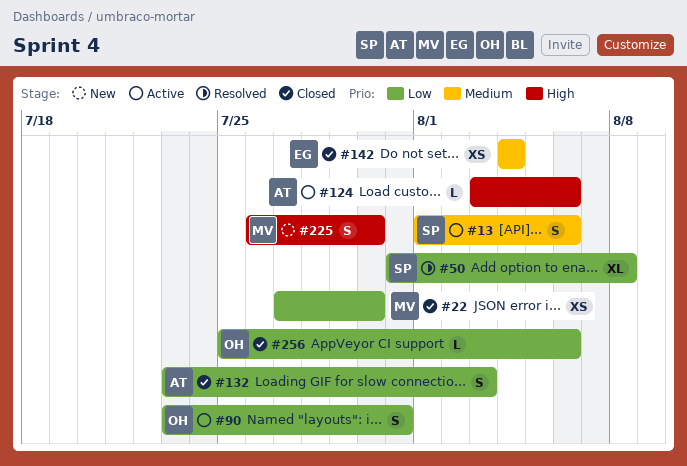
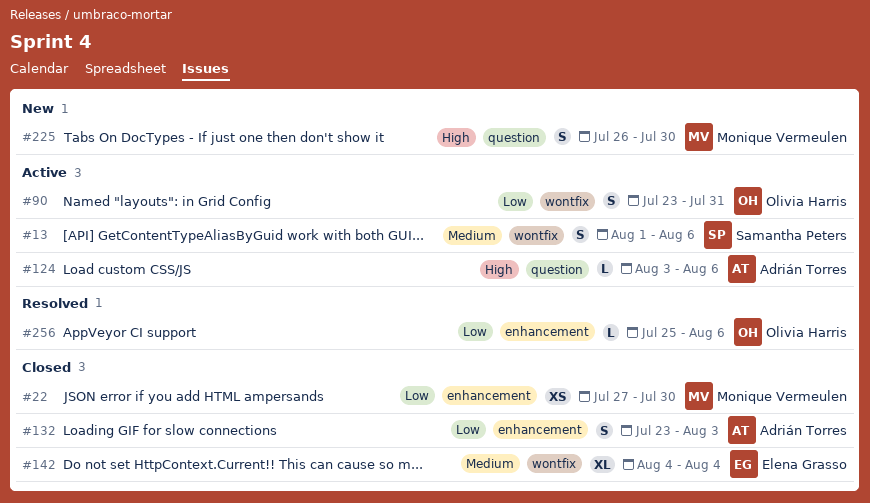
#50: present -> none
#142, estimate: XS -> XL
#256, status: Closed -> Resolved

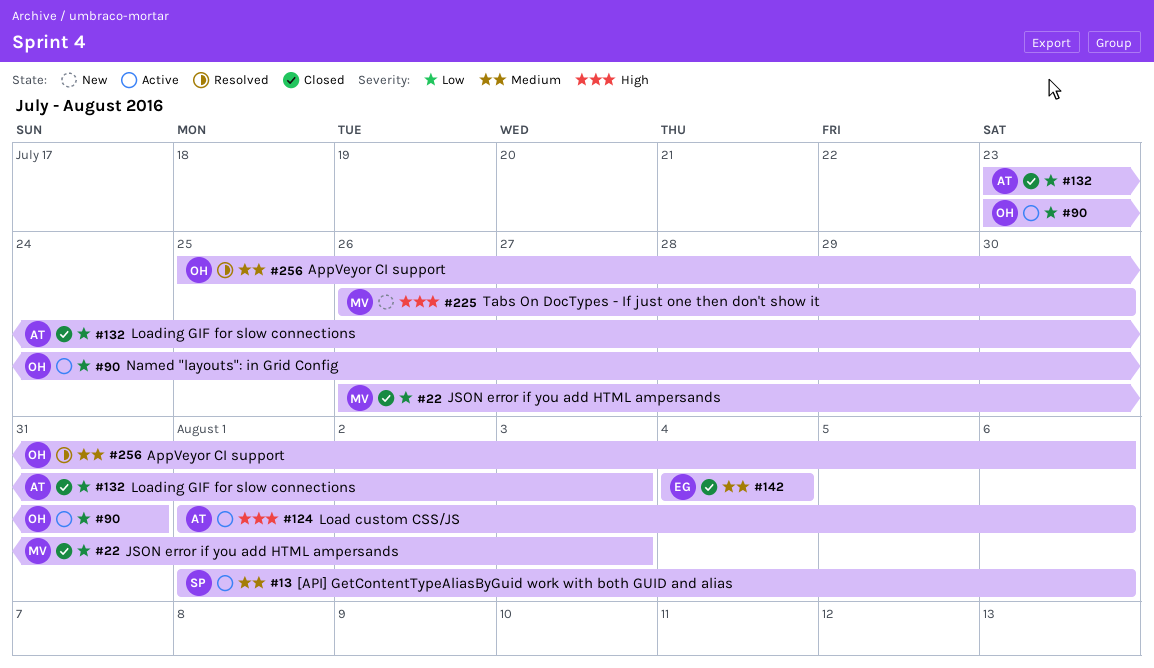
#22, start: Jul 27 -> Jul 26
#22, due: Jul 30 -> Aug 3
#124, start: Aug 3 -> Aug 1
#256, priority: Low -> Medium

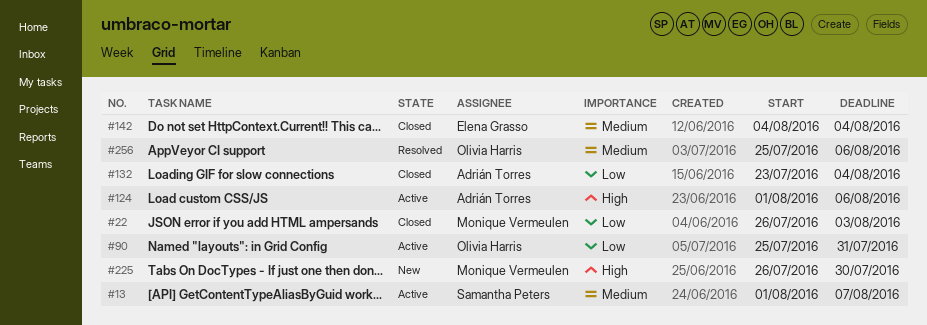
#13, due: Aug 6 -> Aug 7
#90, start: Jul 23 -> Jul 25
#132, due: Aug 3 -> Aug 4

